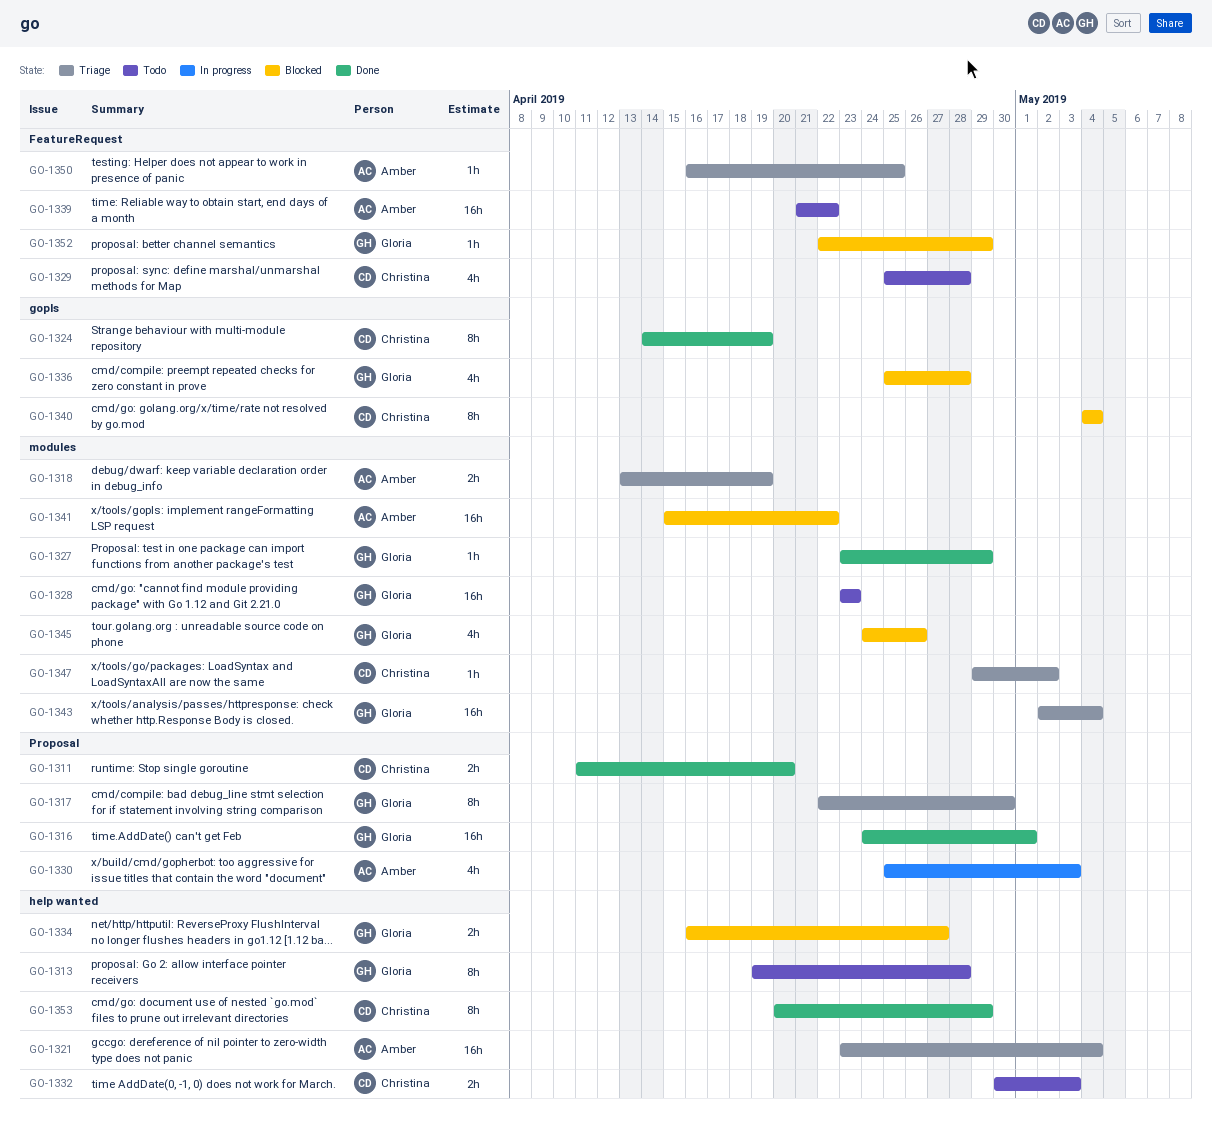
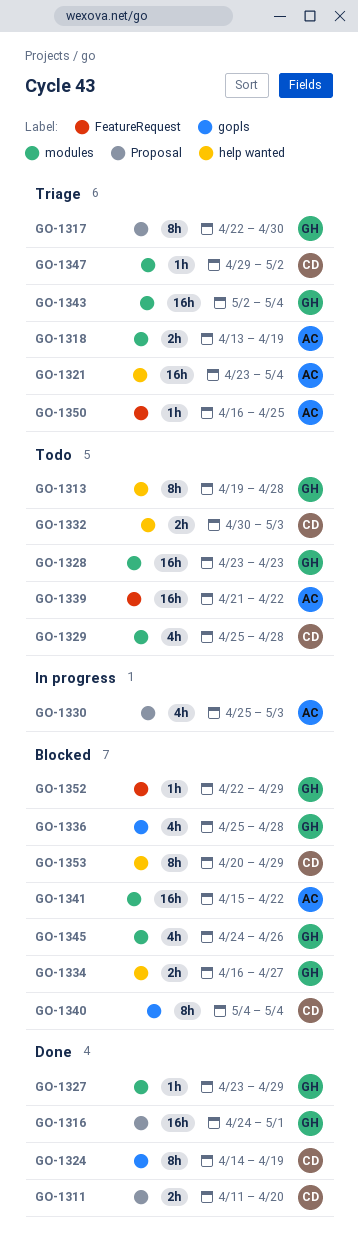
GO-1329, label: FeatureRequest -> modules
GO-1353, status: Done -> Blocked

